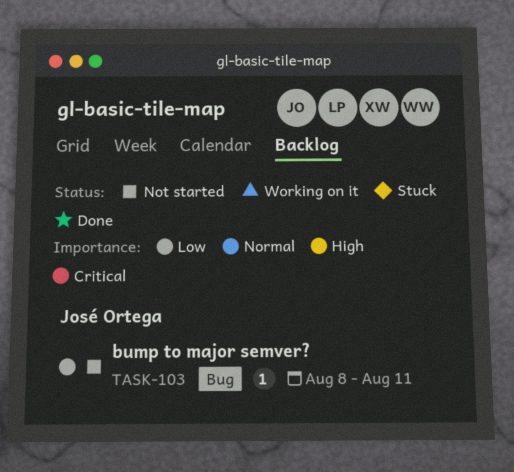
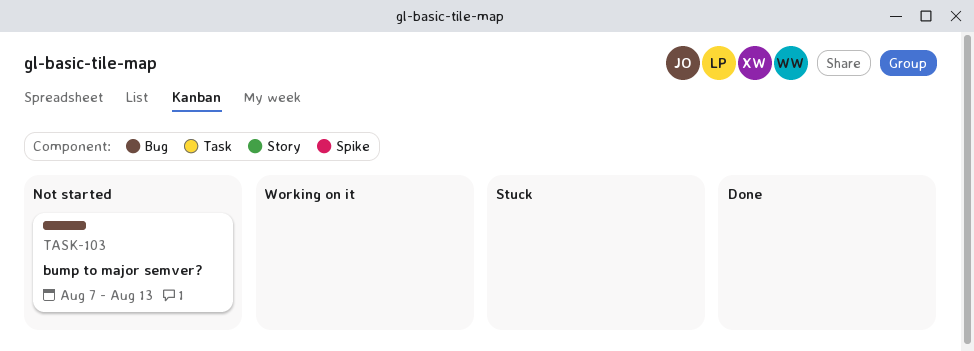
TASK-103, start: Aug 8 -> Aug 7
TASK-103, due: Aug 11 -> Aug 13

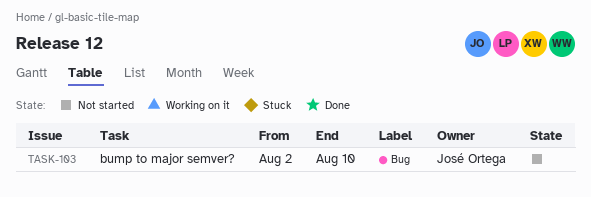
TASK-103, start: Aug 7 -> Aug 2
TASK-103, due: Aug 13 -> Aug 10

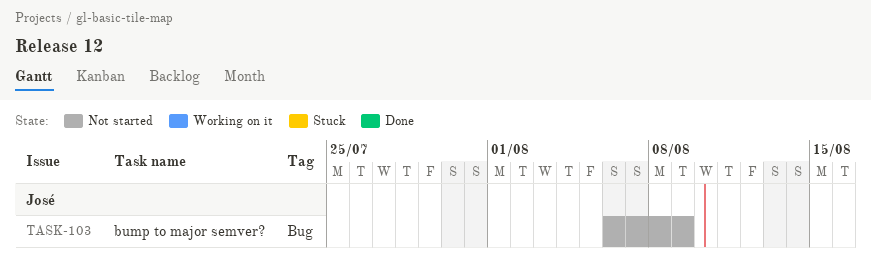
TASK-103, start: Aug 2 -> Aug 6
TASK-103, due: Aug 10 -> Aug 9

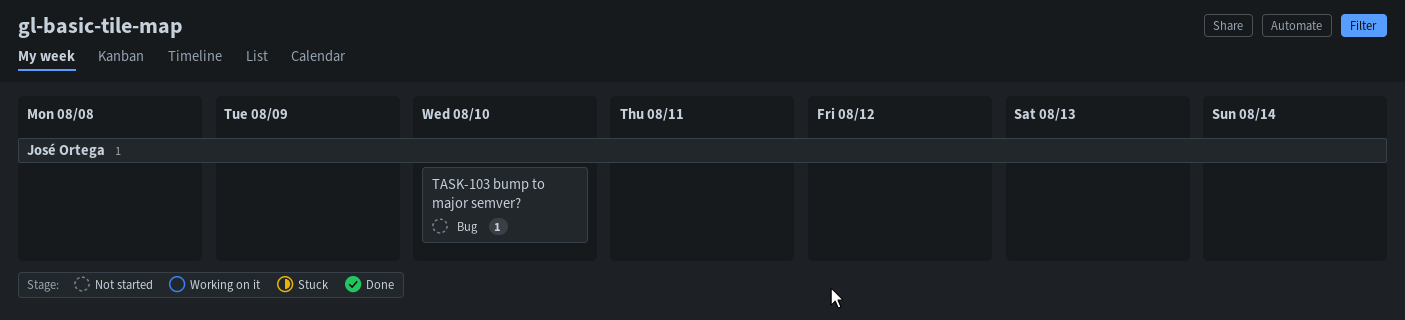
TASK-103, due: Aug 9 -> Aug 10

